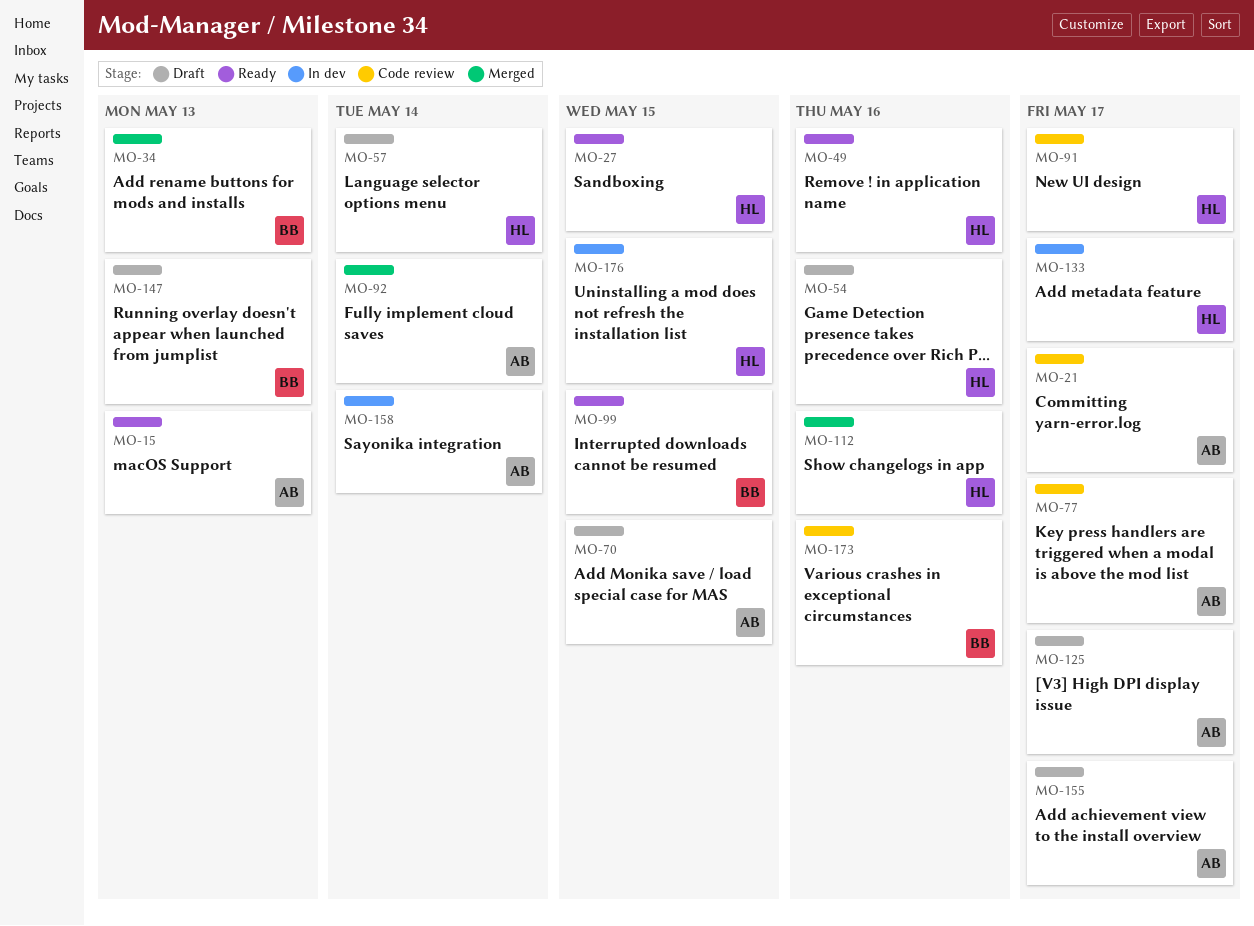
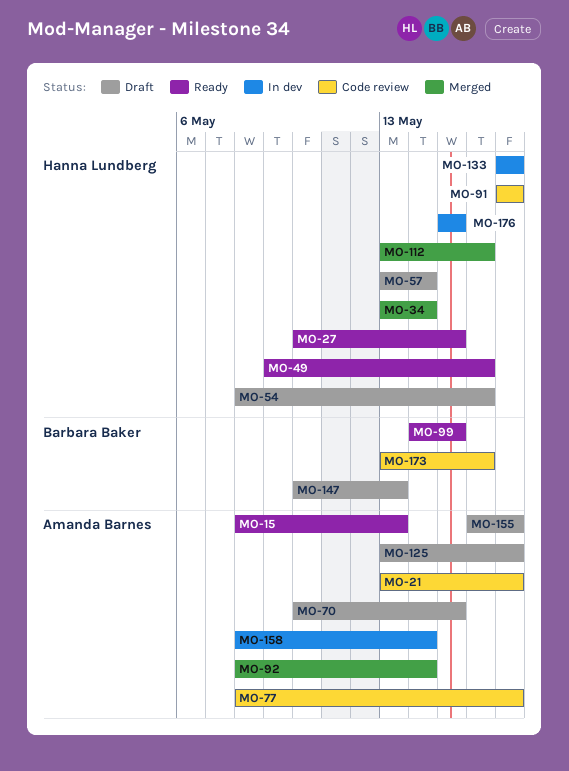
MO-34, owner: Barbara Baker -> Hanna Lundberg
MO-34, due: May 13 -> May 14

